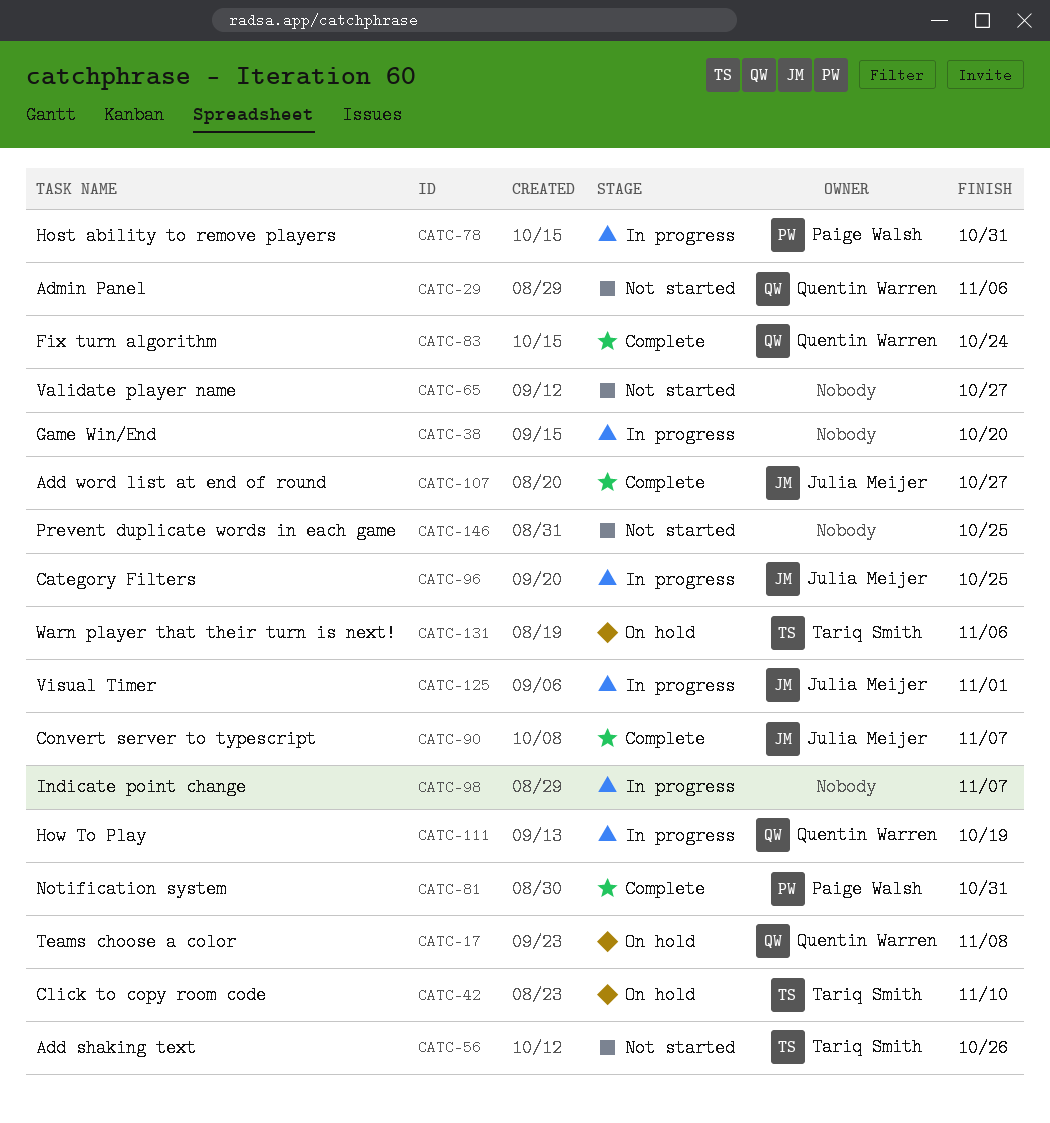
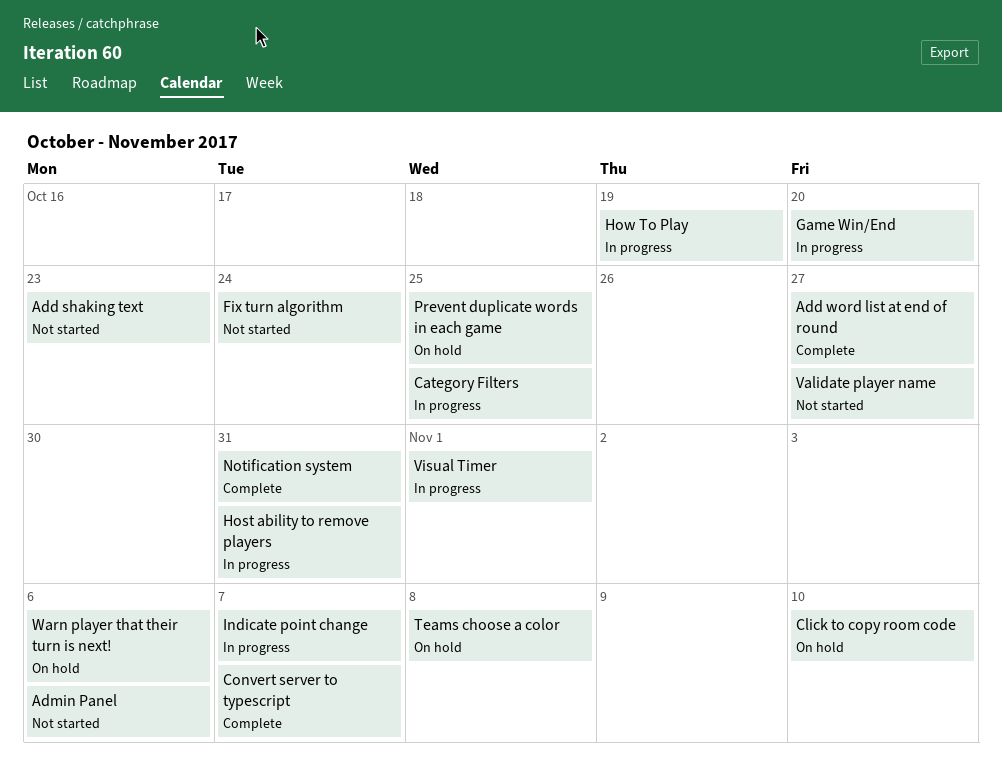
Add shaking text, due: Oct 26 -> Oct 23
Fix turn algorithm, status: Complete -> Not started
Prevent duplicate words in each game, status: Not started -> On hold

